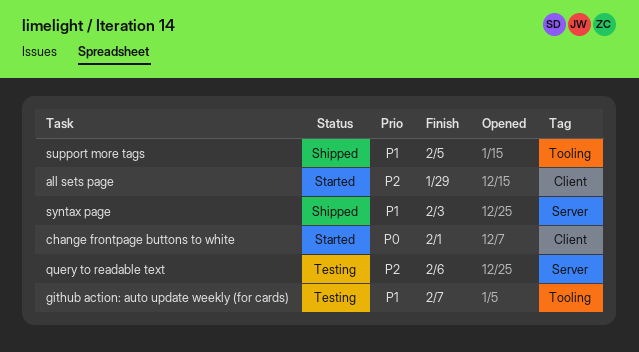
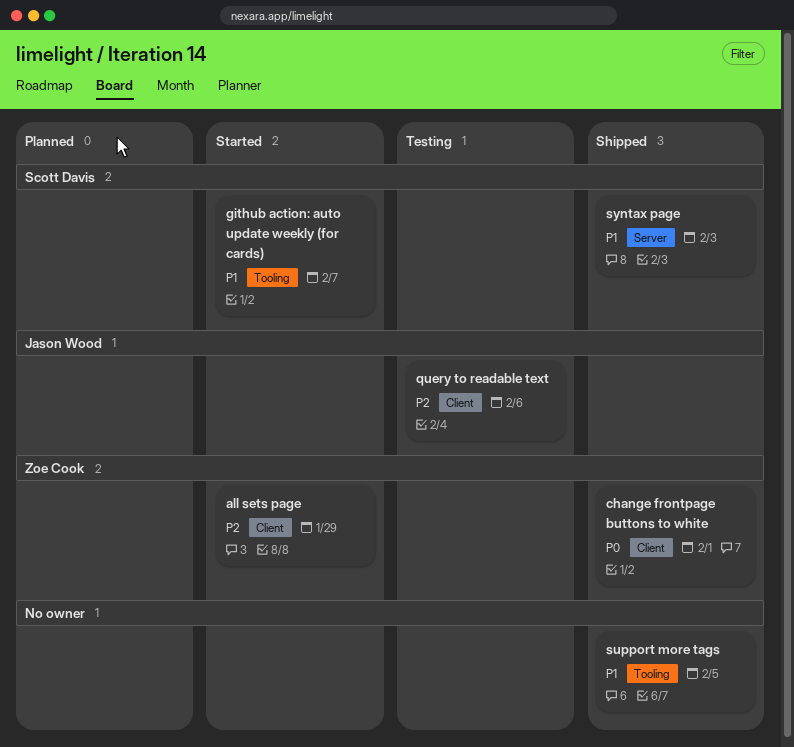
change frontpage buttons to white, status: Started -> Shipped
github action: auto update weekly (for cards), status: Testing -> Started
query to readable text, label: Server -> Client

